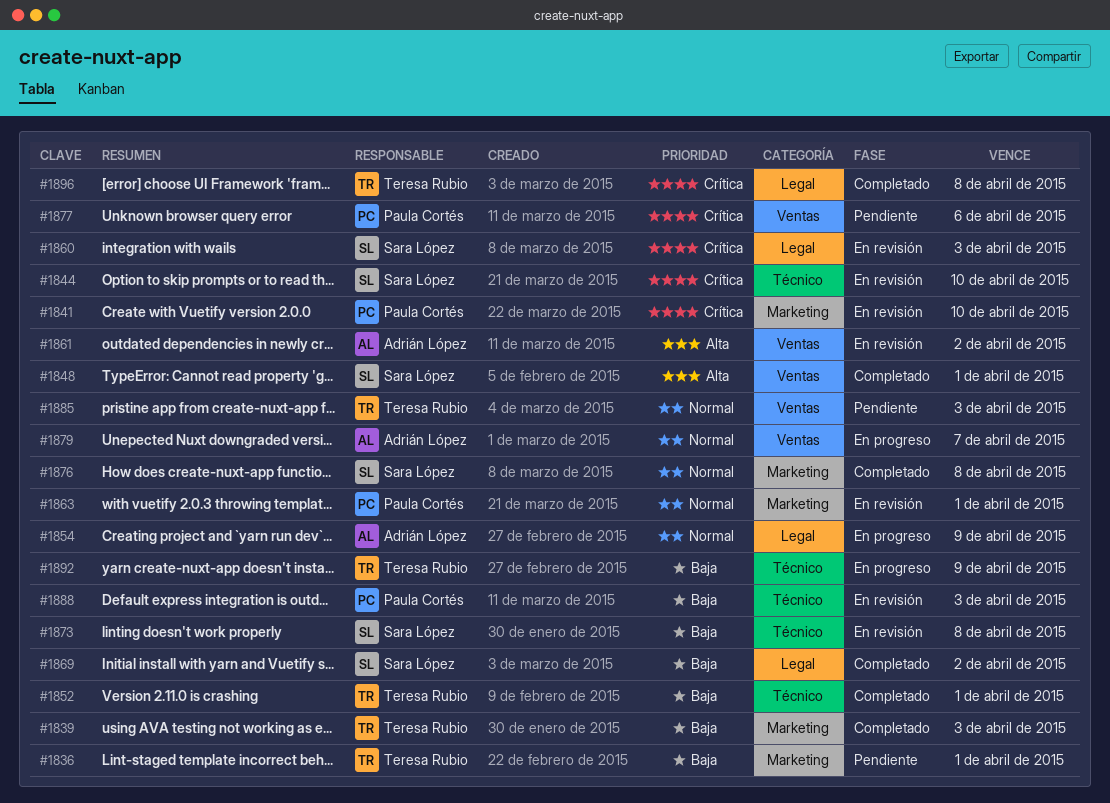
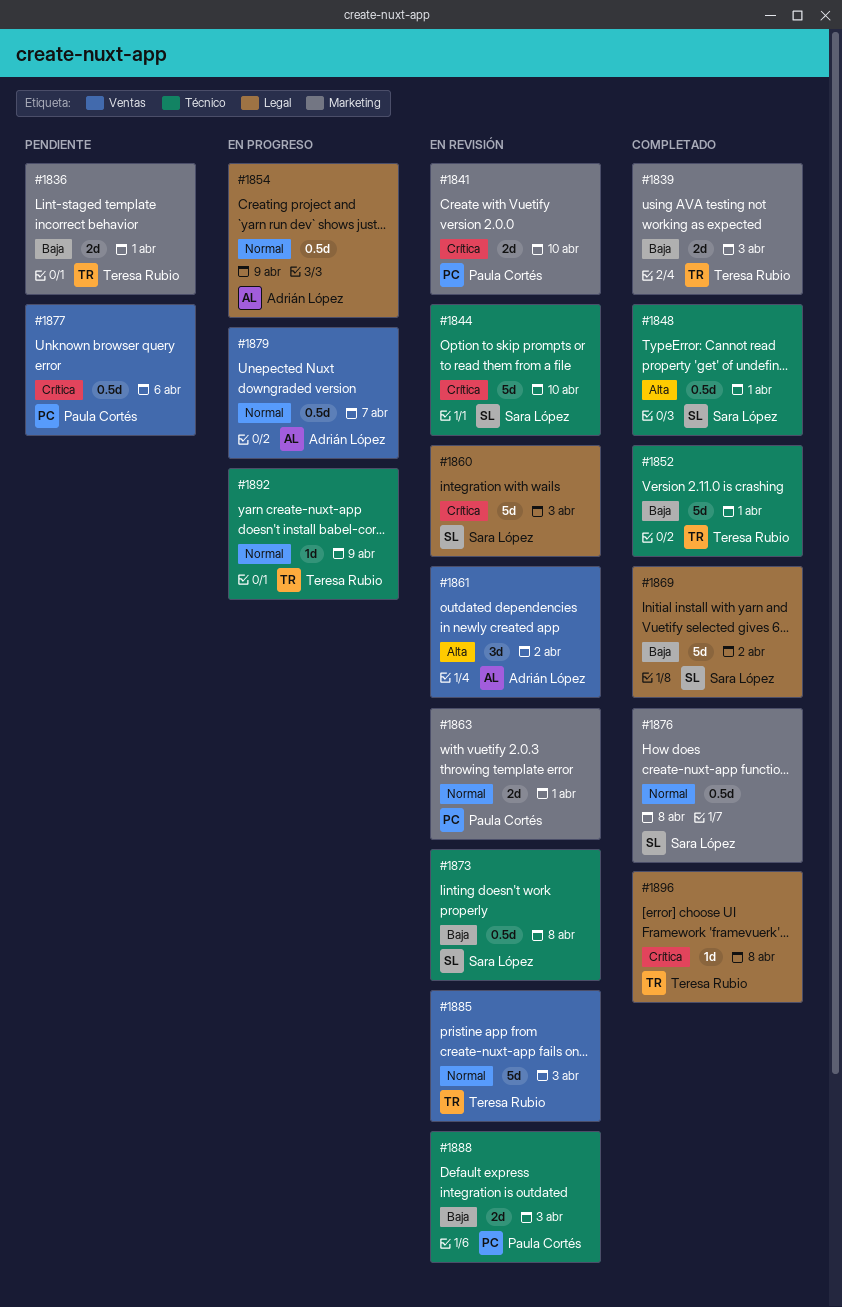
#1848, label: Ventas -> Técnico
#1885, status: Pendiente -> En revisión
#1892, priority: Baja -> Normal

